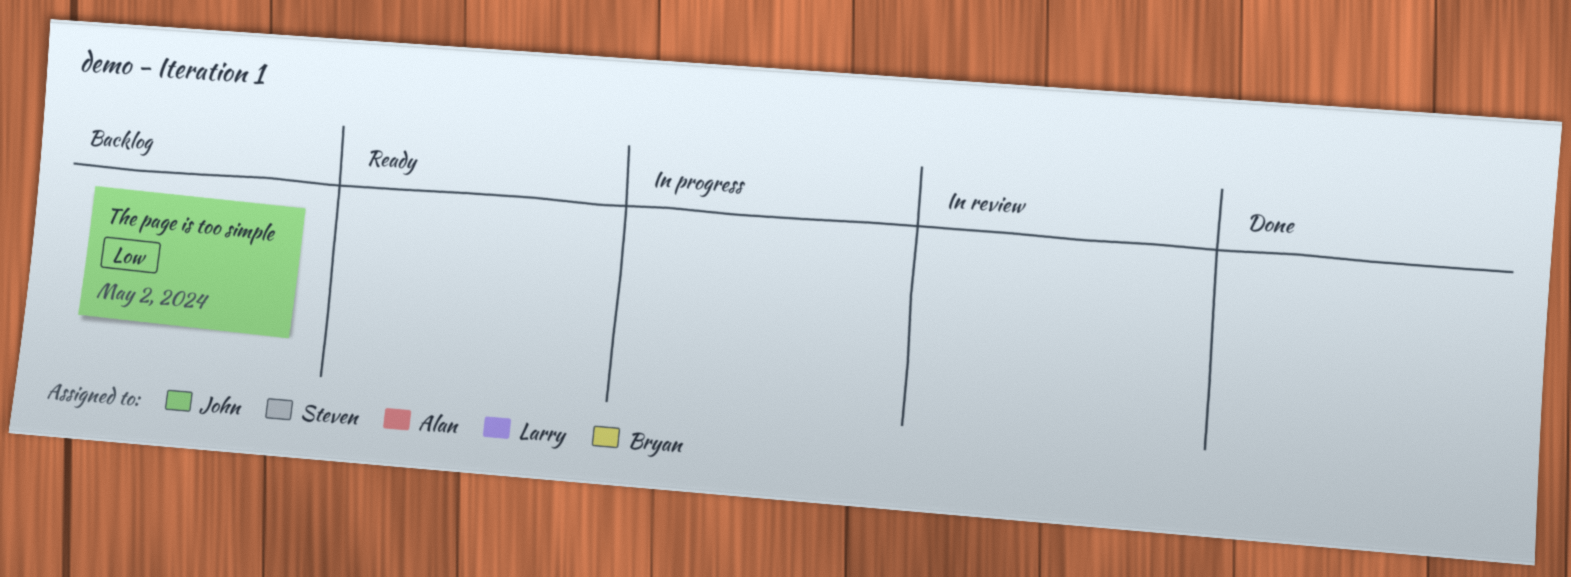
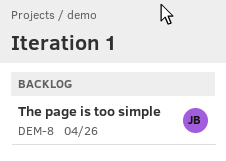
The page is too simple, due: May 2 -> Apr 26

